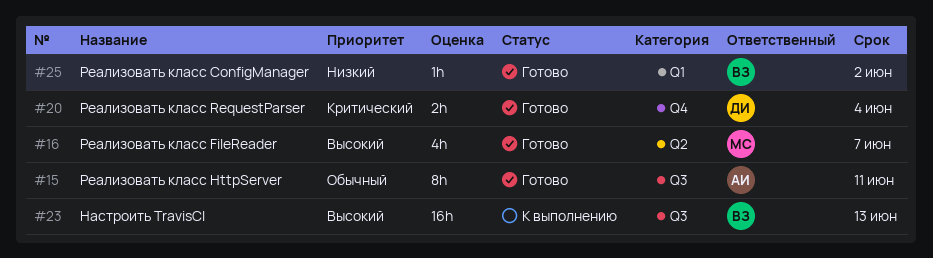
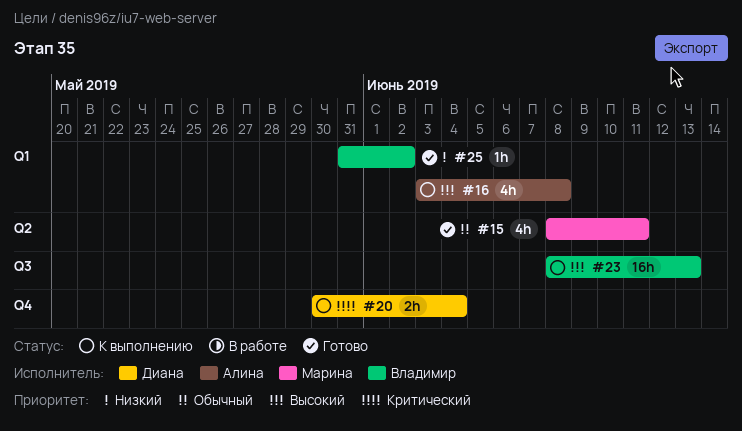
#15, owner: Алина -> Марина
#15, label: Q3 -> Q2
#15, estimate: 8h -> 4h
#16, status: Готово -> К выполнению
#16, owner: Марина -> Алина
#16, label: Q2 -> Q1
#16, due: Jun 7 -> Jun 8
#20, status: Готово -> К выполнению

